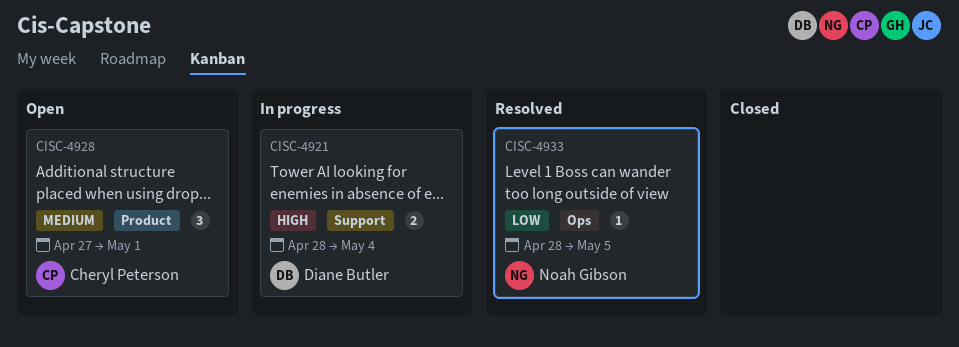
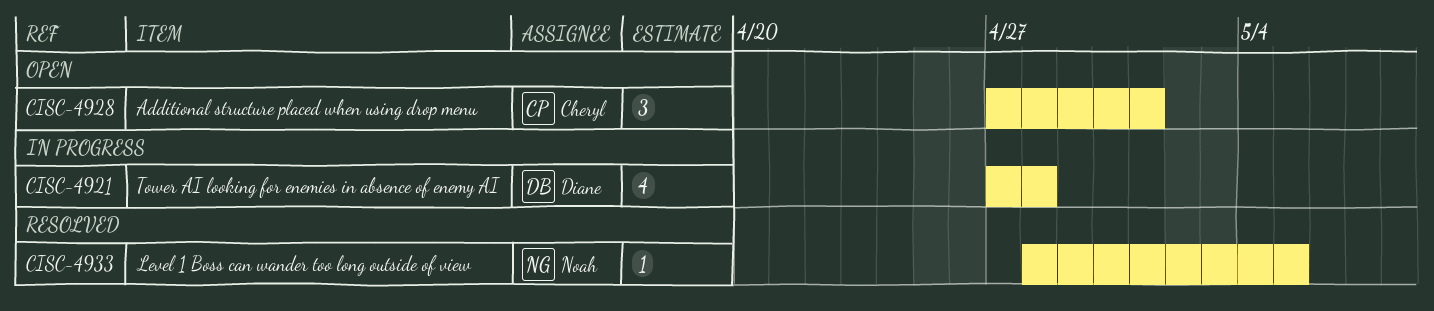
CISC-4921, estimate: 2 -> 4
CISC-4921, start: Apr 28 -> Apr 27
CISC-4921, due: May 4 -> Apr 28

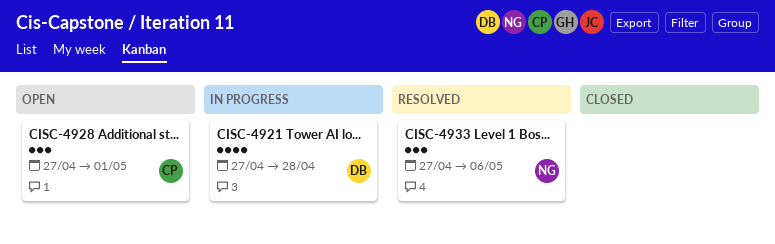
CISC-4933, estimate: 1 -> 3
CISC-4933, start: Apr 28 -> Apr 27
CISC-4933, due: May 5 -> May 6

